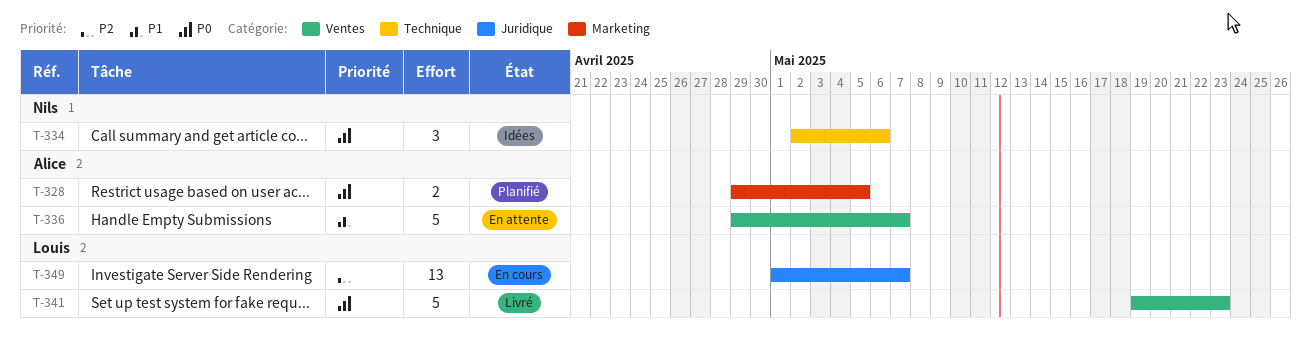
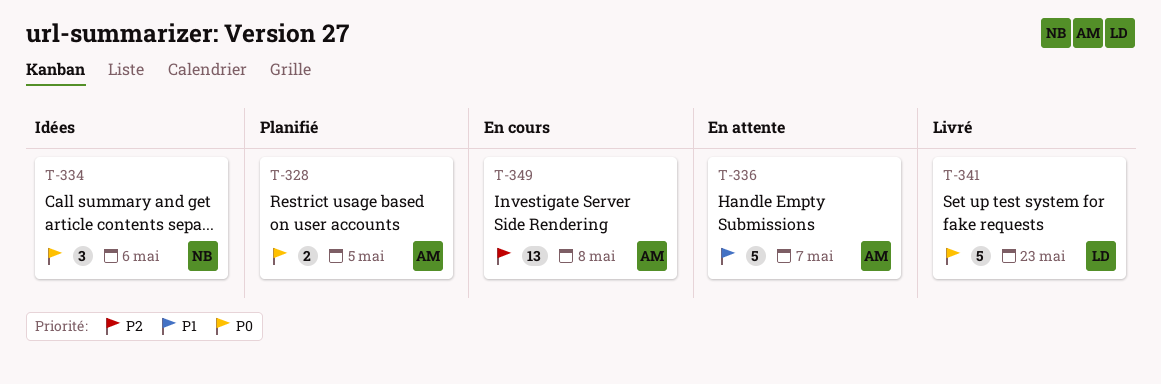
T-349, owner: Louis -> Alice
T-349, due: May 7 -> May 8

